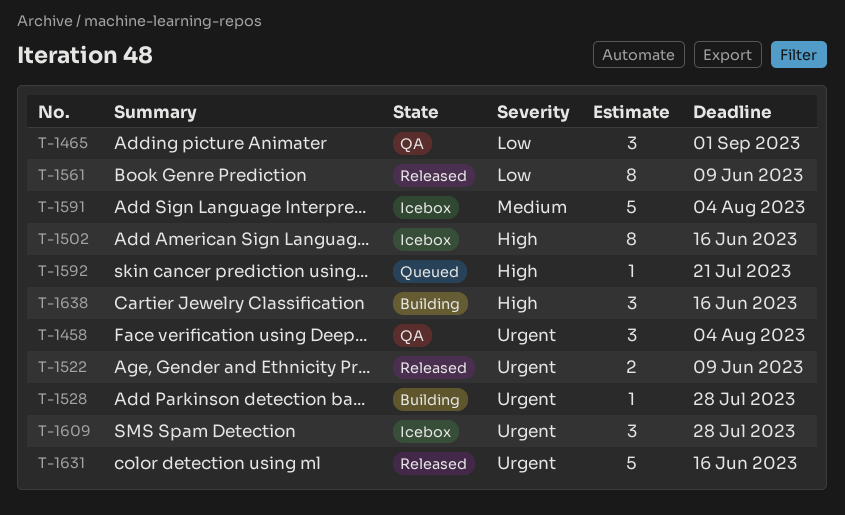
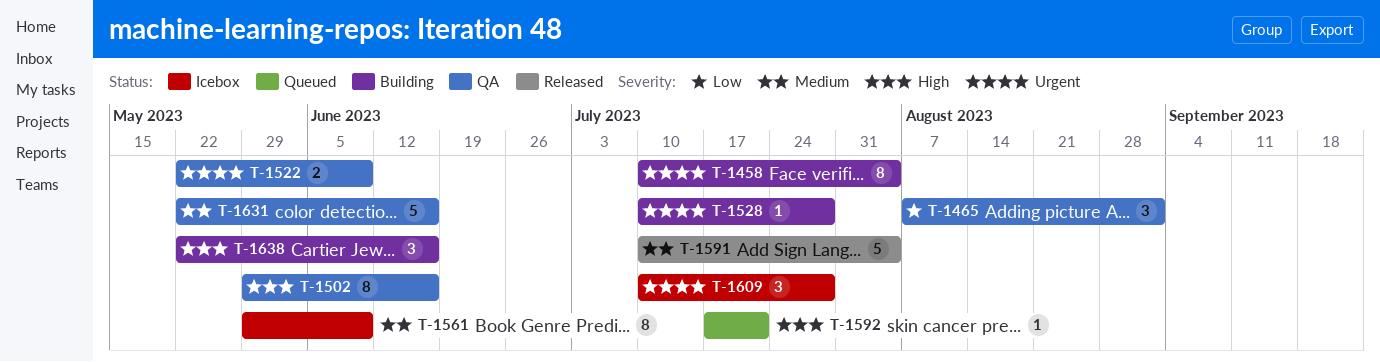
T-1458, status: QA -> Building
T-1458, estimate: 3 -> 8
T-1502, status: Icebox -> QA
T-1522, status: Released -> QA
T-1561, status: Released -> Icebox
T-1561, priority: Low -> Medium
T-1591, status: Icebox -> Released
T-1631, status: Released -> QA
T-1631, priority: Urgent -> Medium

